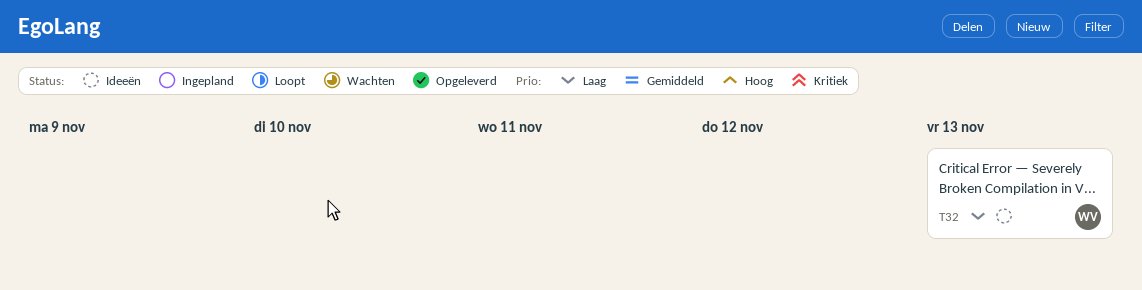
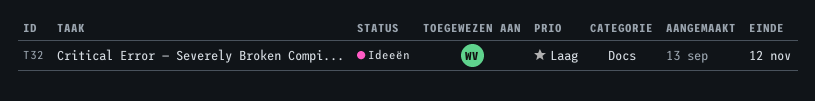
T32, due: Nov 13 -> Nov 12

